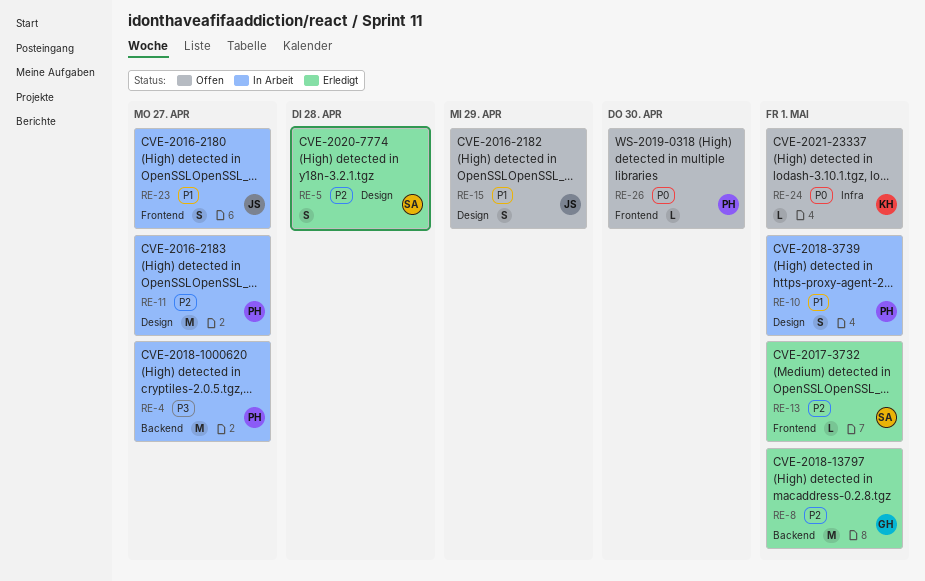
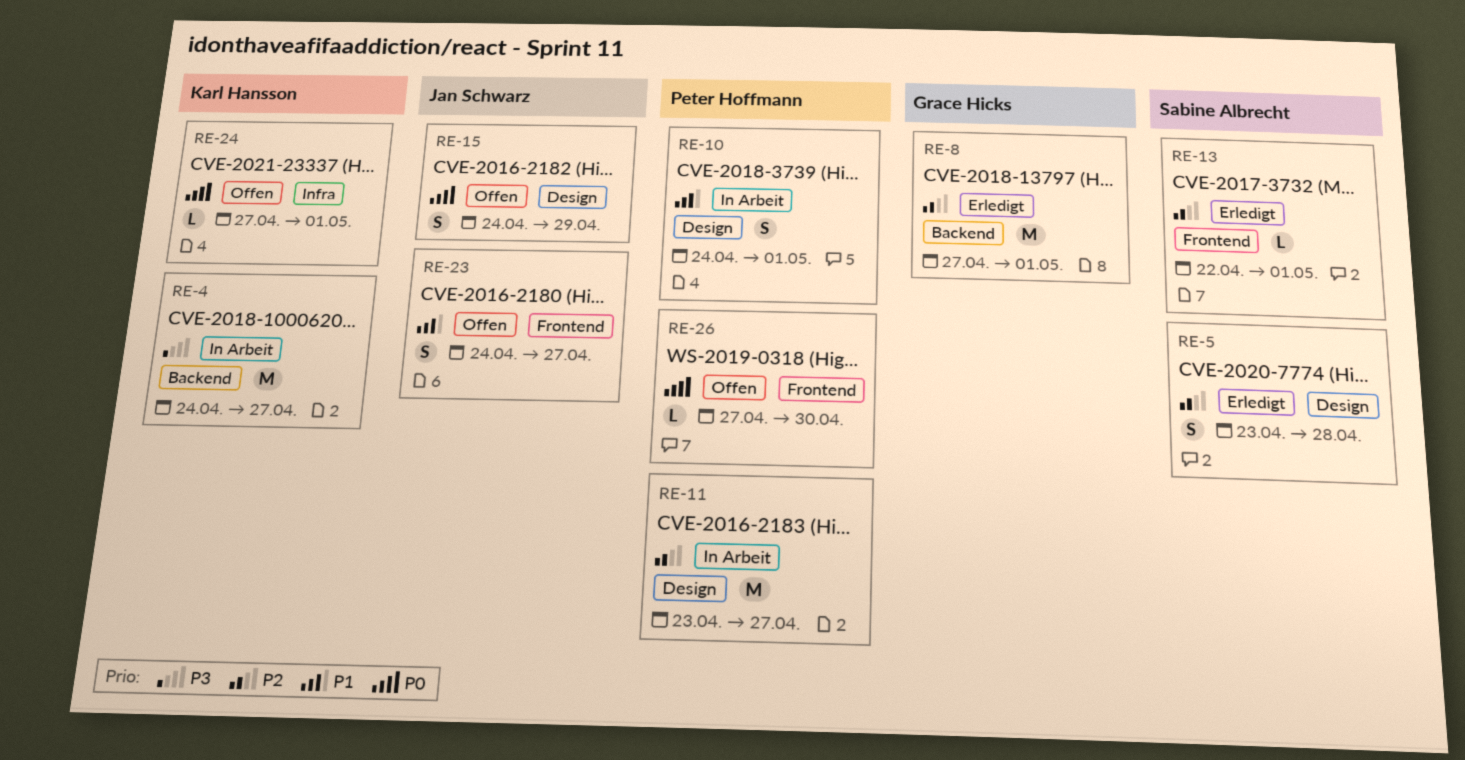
RE-4, owner: Peter Hoffmann -> Karl Hansson
RE-15, priority: P1 -> P0
RE-23, status: In Arbeit -> Offen

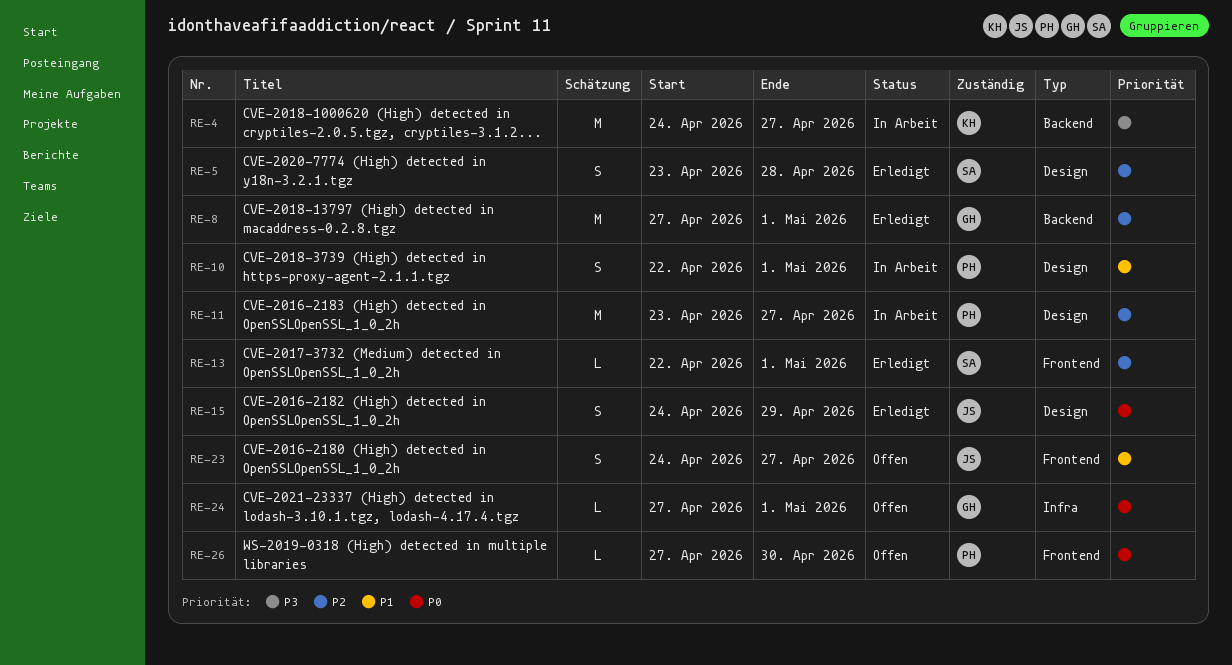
RE-10, start: Apr 24 -> Apr 22
RE-15, status: Offen -> Erledigt
RE-24, owner: Karl Hansson -> Grace Hicks

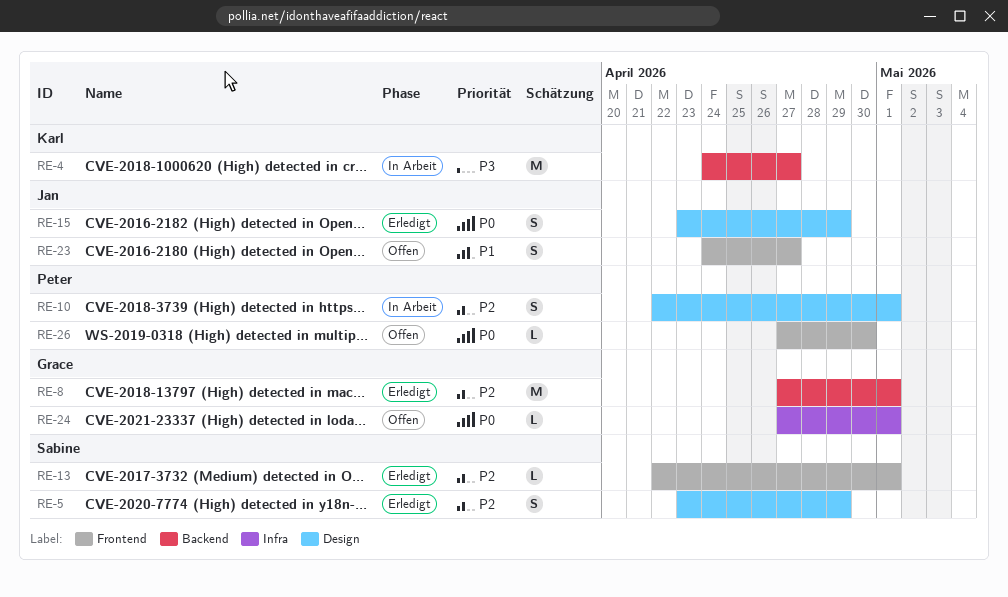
RE-5, due: Apr 28 -> Apr 29
RE-10, priority: P1 -> P2
RE-11: present -> none
RE-15, start: Apr 24 -> Apr 23

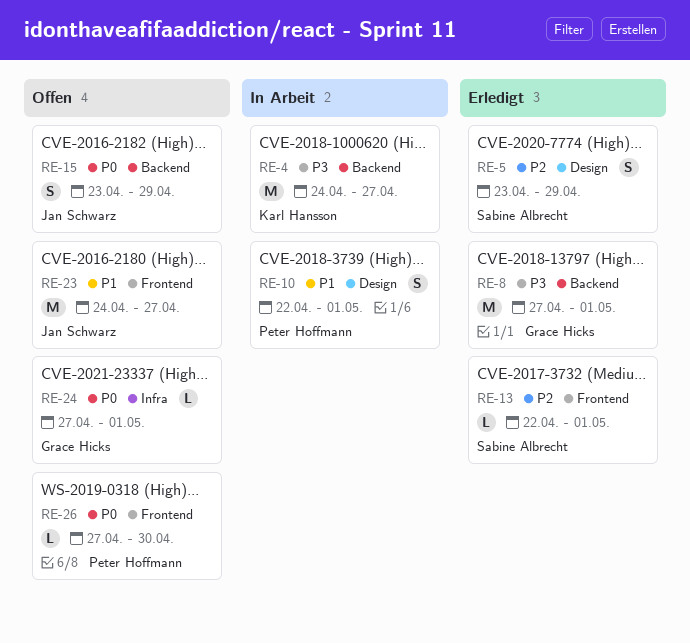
RE-8, priority: P2 -> P3
RE-10, priority: P2 -> P1
RE-15, status: Erledigt -> Offen
RE-15, label: Design -> Backend
RE-23, estimate: S -> M

